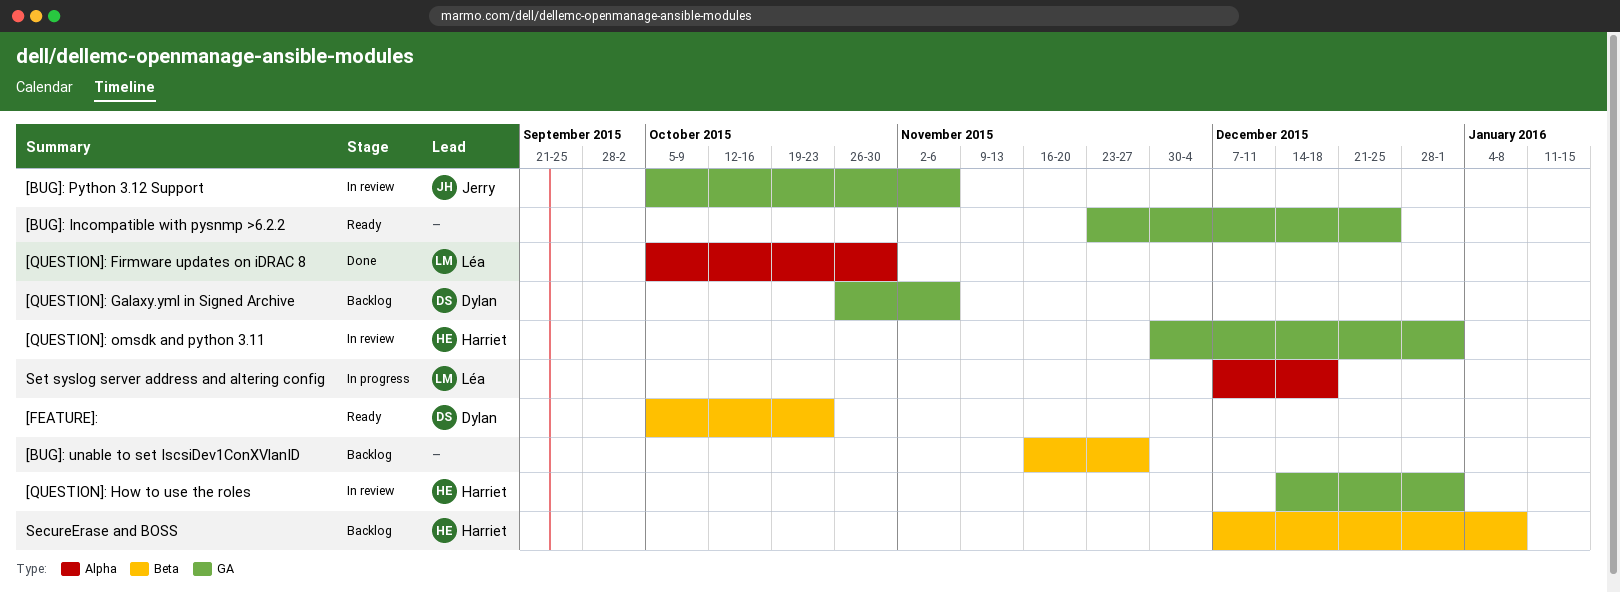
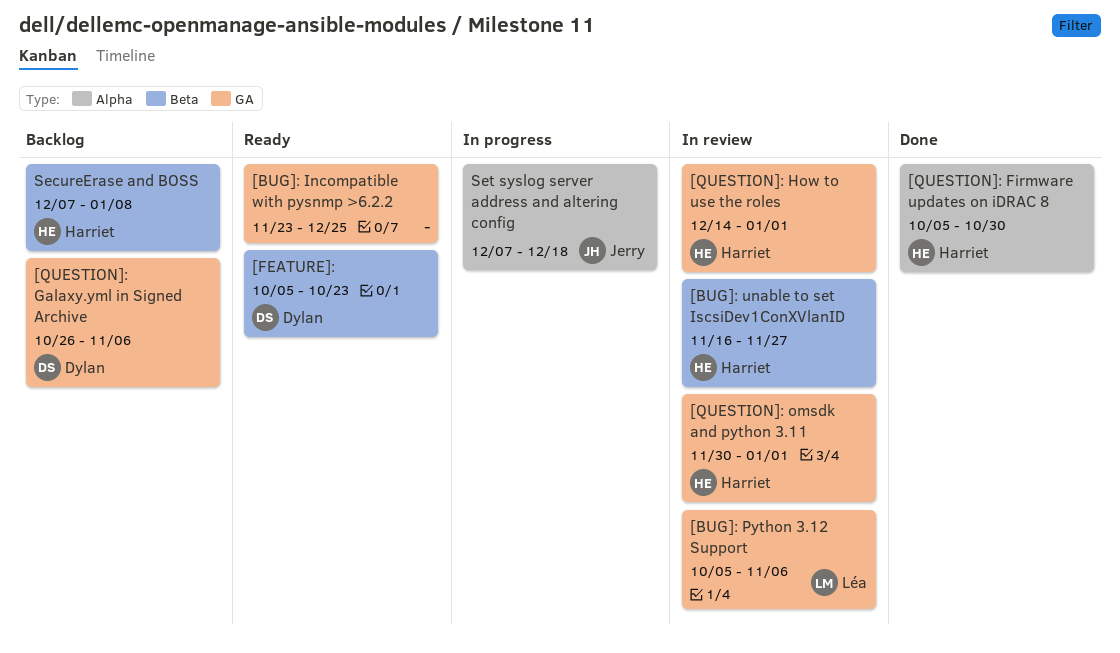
[BUG]: Python 3.12 Support, owner: Jerry -> Léa
[BUG]: unable to set IscsiDev1ConXVlanID, status: Backlog -> In review
[BUG]: unable to set IscsiDev1ConXVlanID, owner: none -> Harriet
[QUESTION]: Firmware updates on iDRAC 8, owner: Léa -> Harriet
Set syslog server address and altering config, owner: Léa -> Jerry

